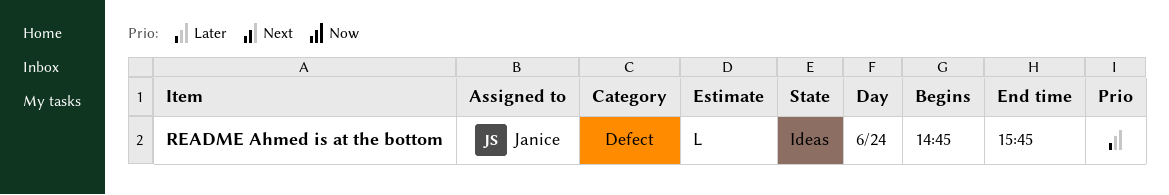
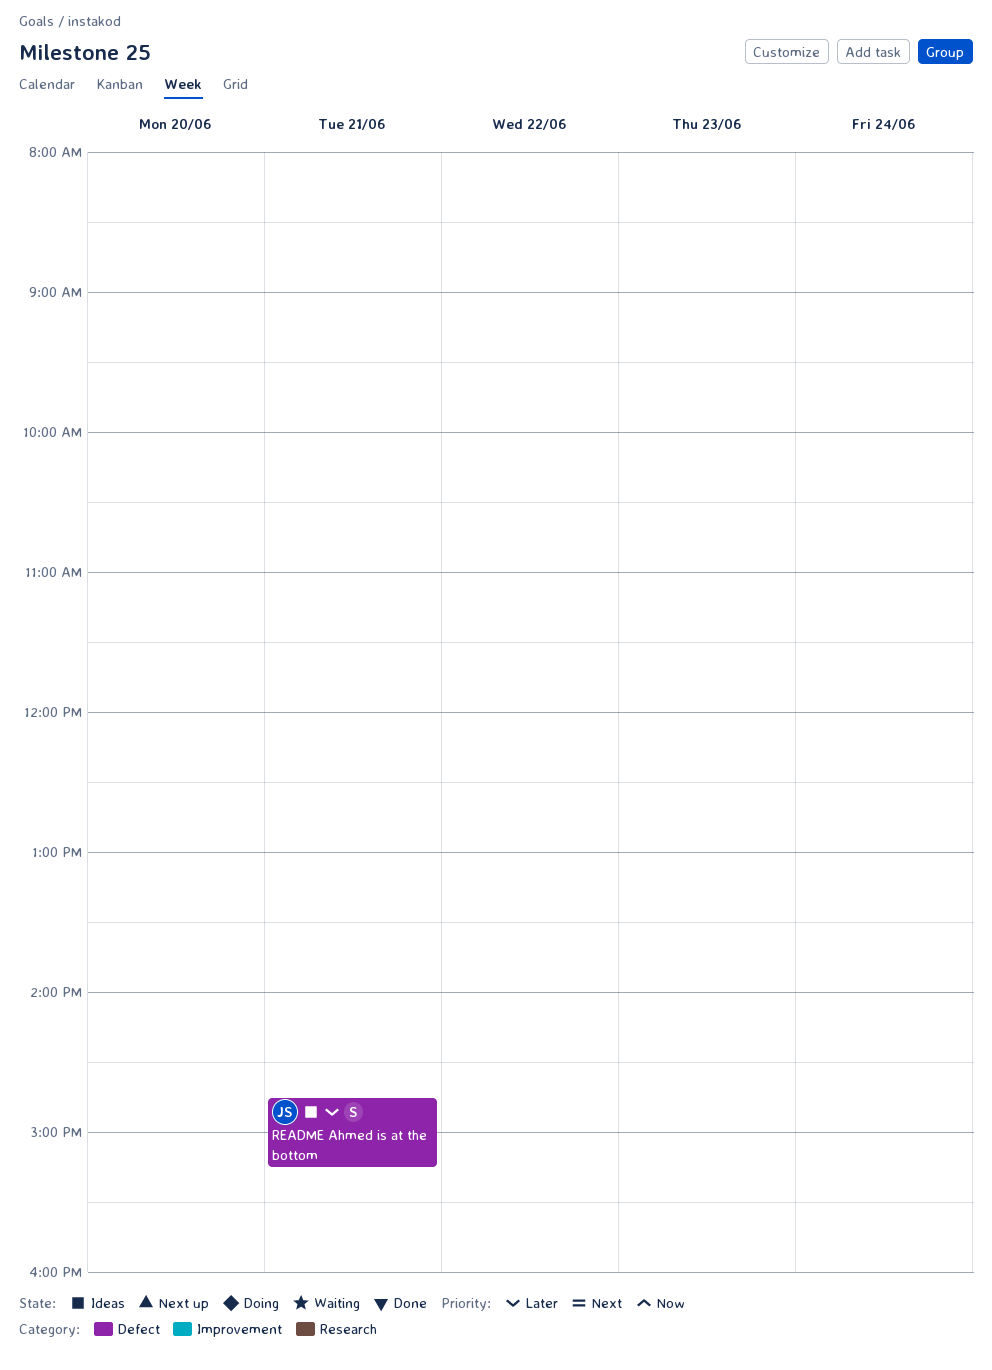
README Ahmed is at the bottom, estimate: L -> S
README Ahmed is at the bottom, day: Jun 24 -> Jun 21
README Ahmed is at the bottom, ends: 15:45 -> 15:15

